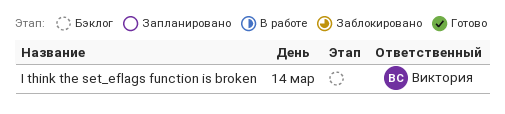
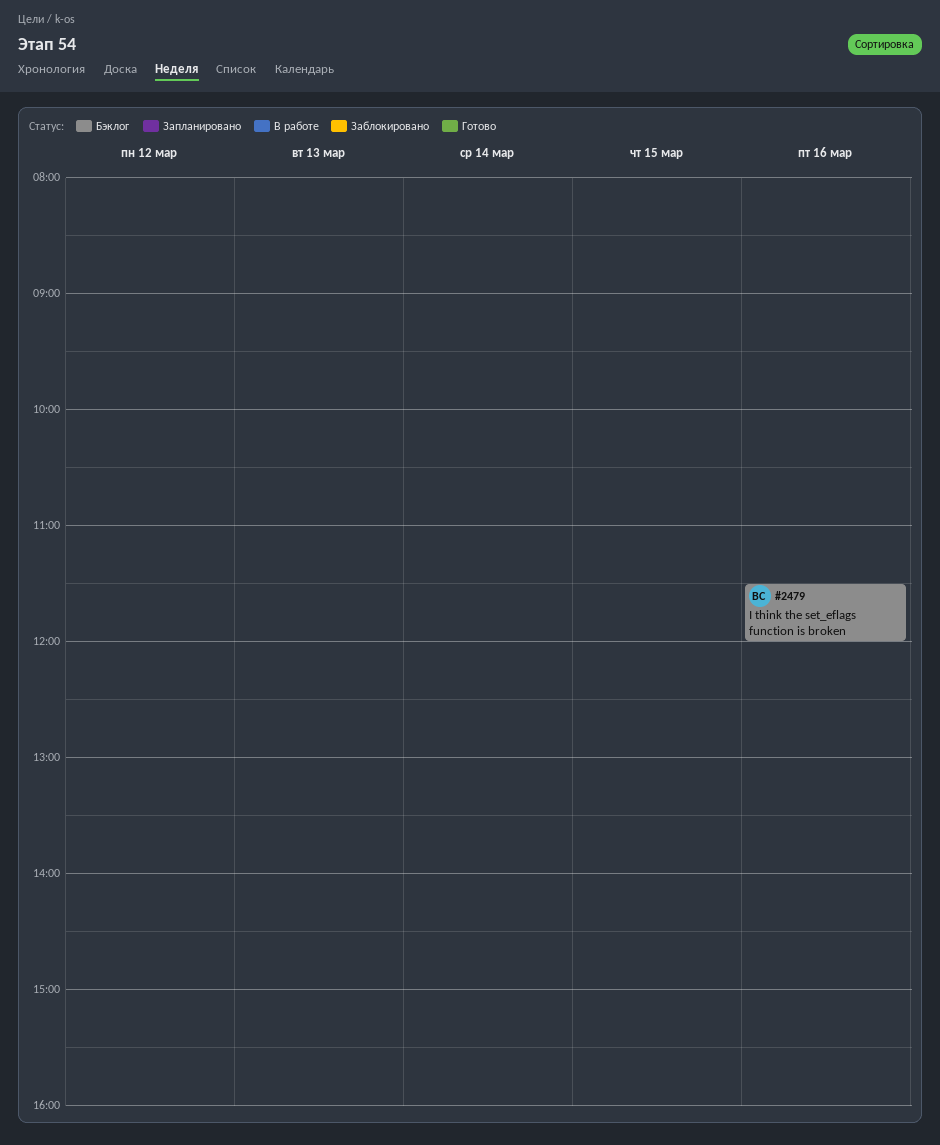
I think the set_eflags function is broken, day: Mar 14 -> Mar 16

